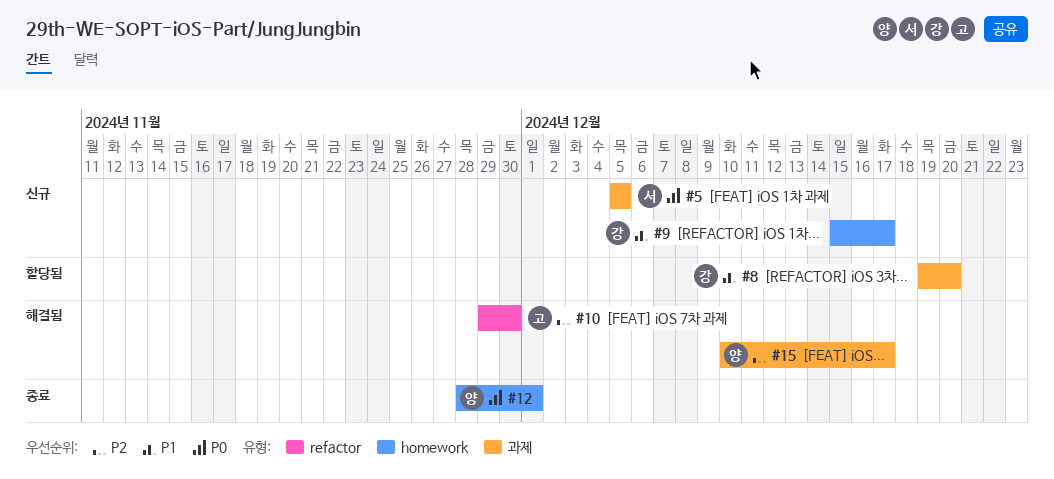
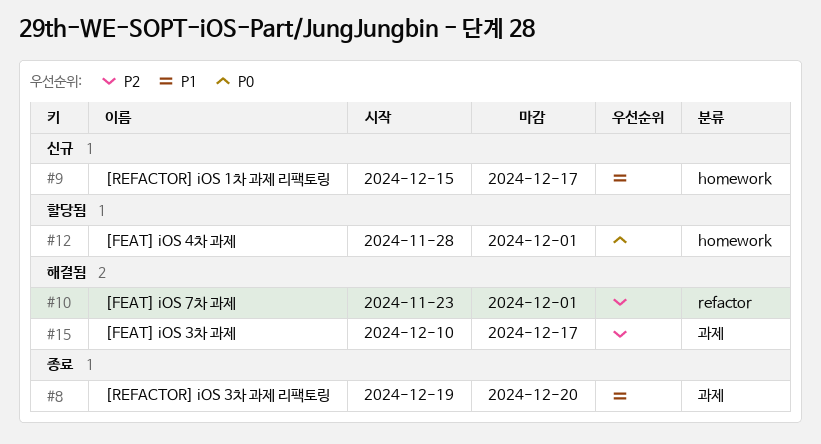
#5: present -> none
#8, status: 할당됨 -> 종료
#10, start: Nov 29 -> Nov 23
#10, due: Nov 30 -> Dec 1
#12, status: 종료 -> 할당됨

